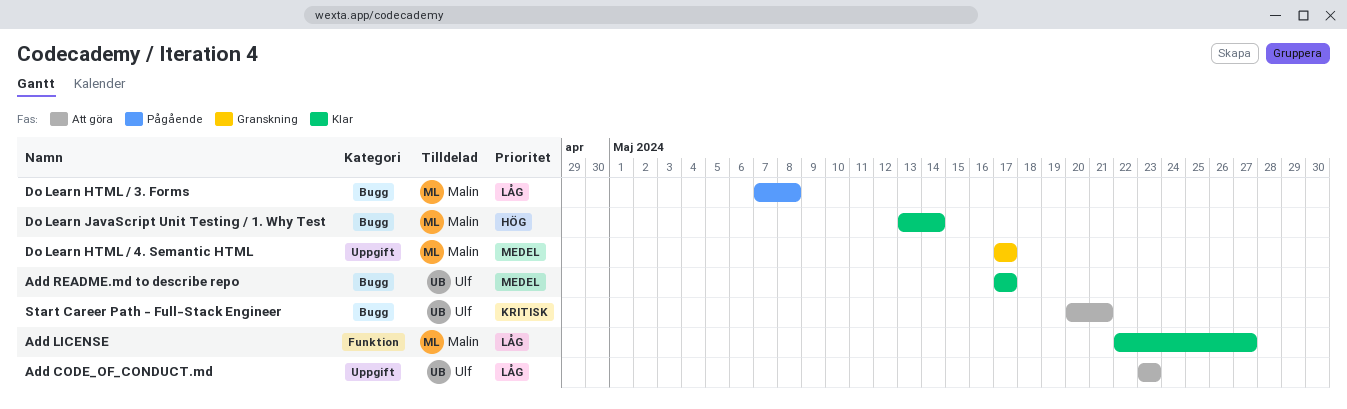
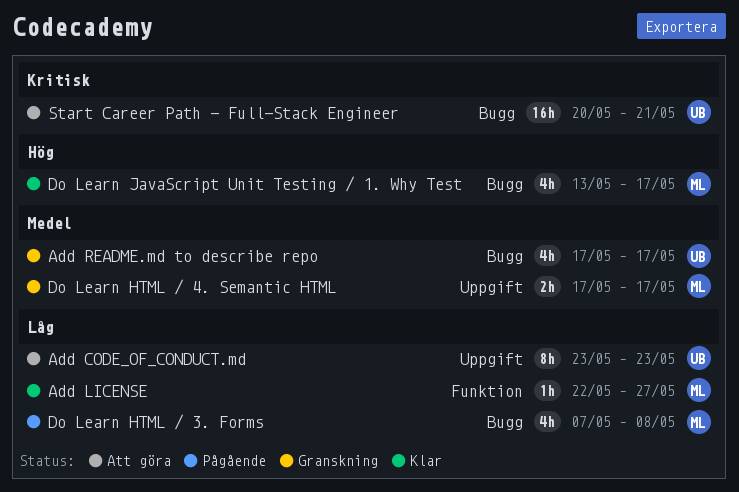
Add README.md to describe repo, status: Klar -> Granskning
Do Learn JavaScript Unit Testing / 1. Why Test, due: May 14 -> May 17

